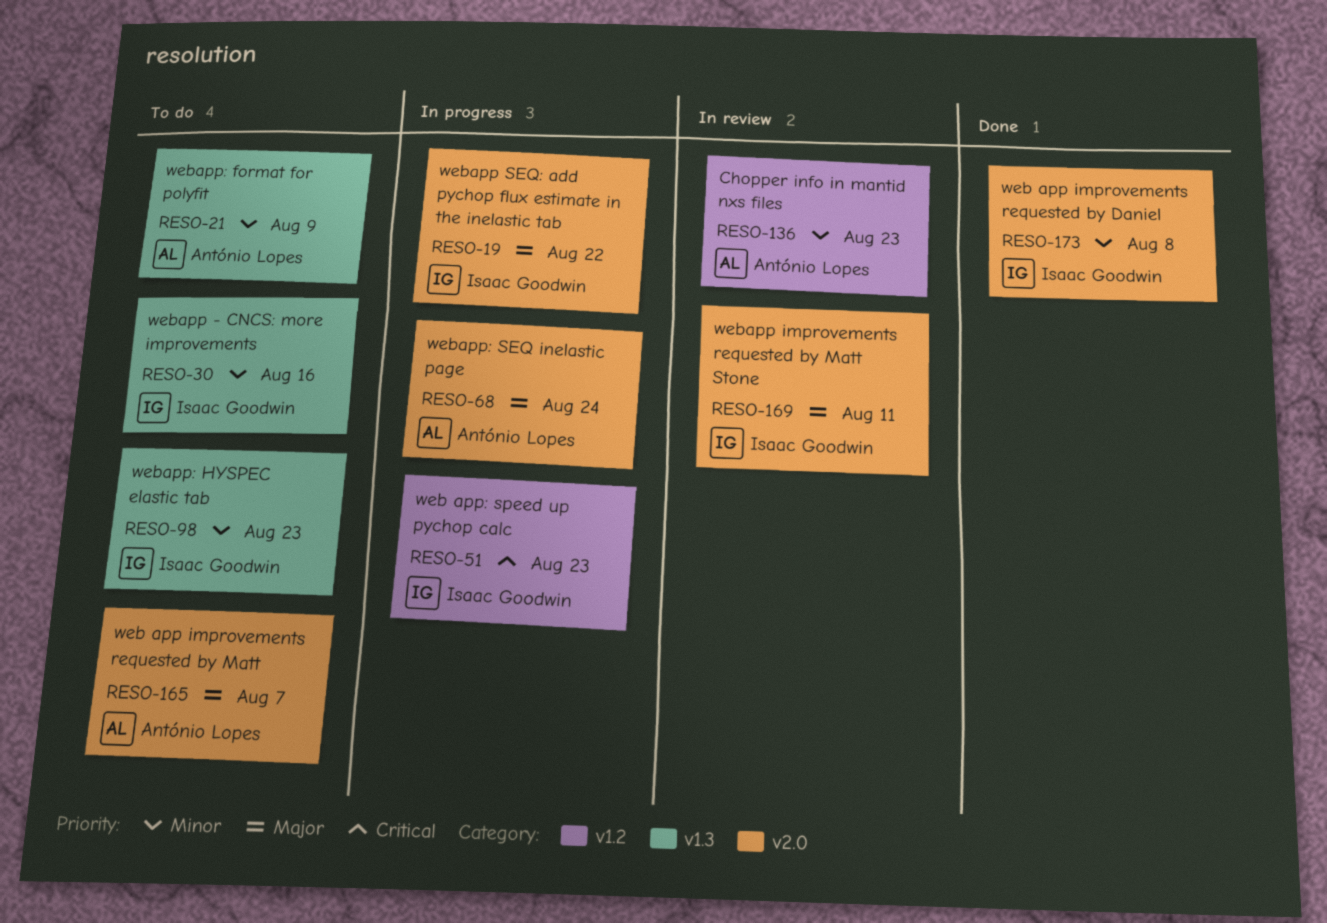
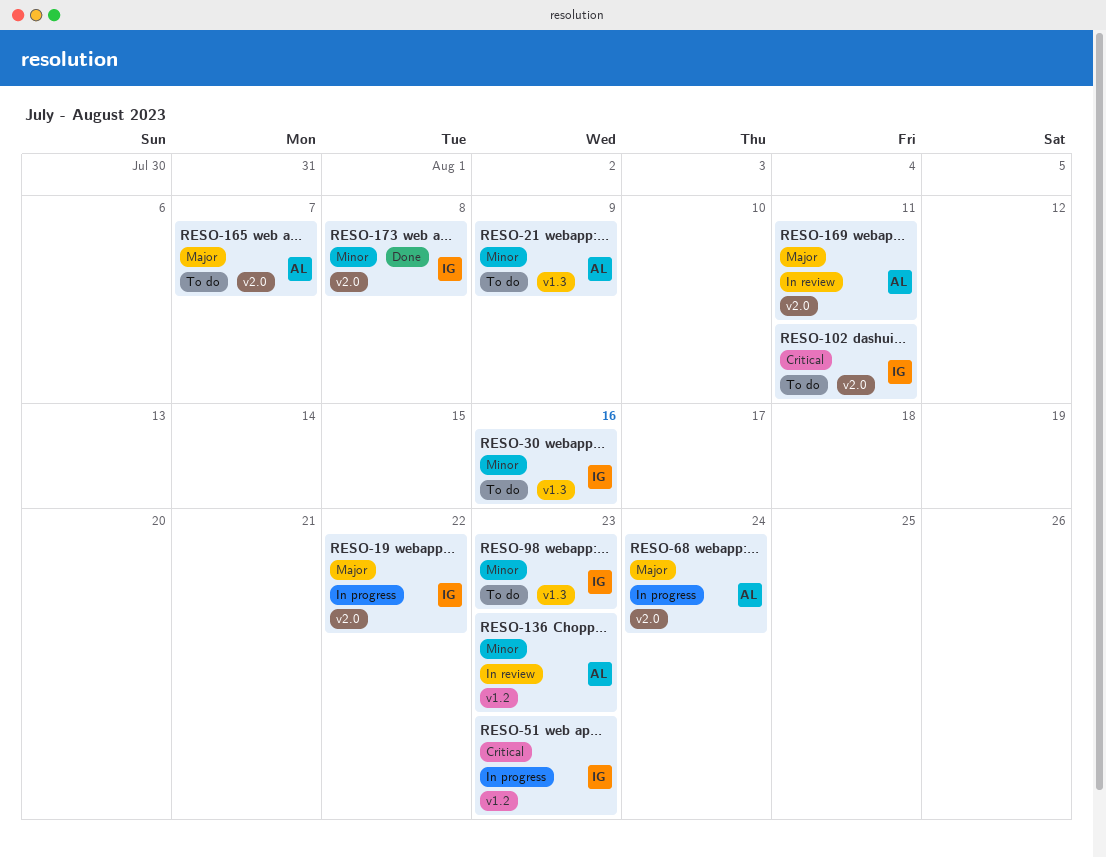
RESO-102: none -> present
RESO-169, owner: Isaac Goodwin -> António Lopes

